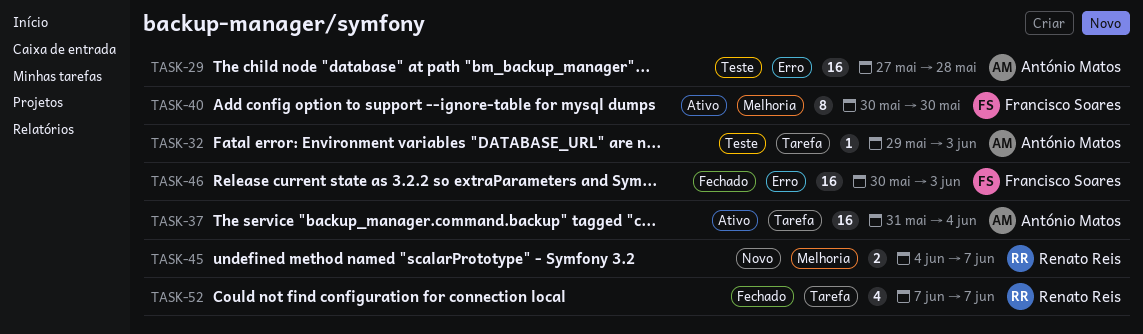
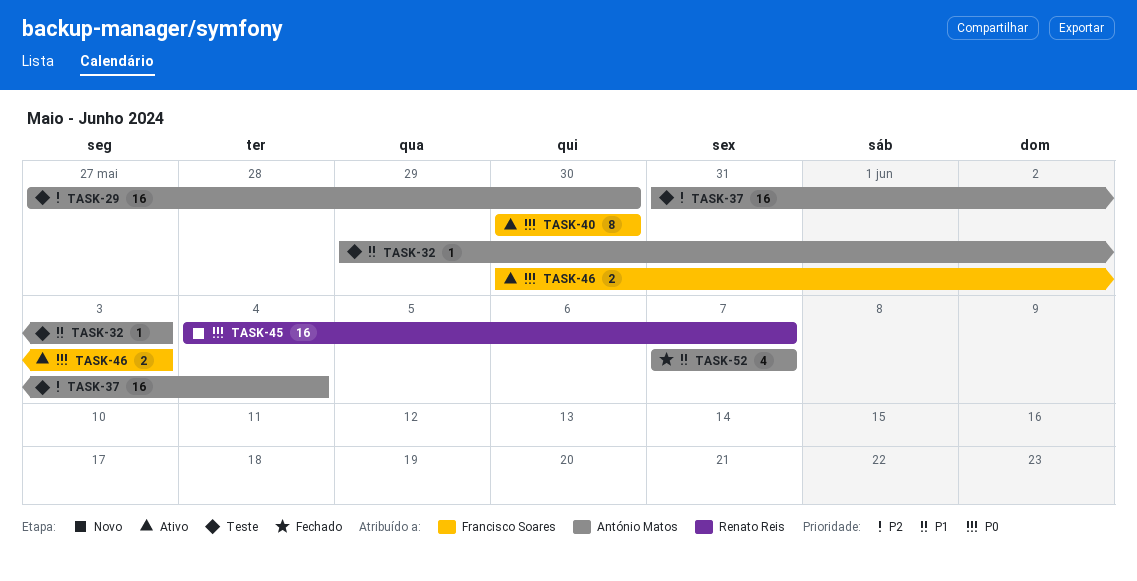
TASK-29, due: May 28 -> May 30
TASK-37, status: Ativo -> Teste
TASK-45, estimate: 2 -> 16
TASK-46, status: Fechado -> Ativo
TASK-46, estimate: 16 -> 2
TASK-52, owner: Renato Reis -> António Matos

